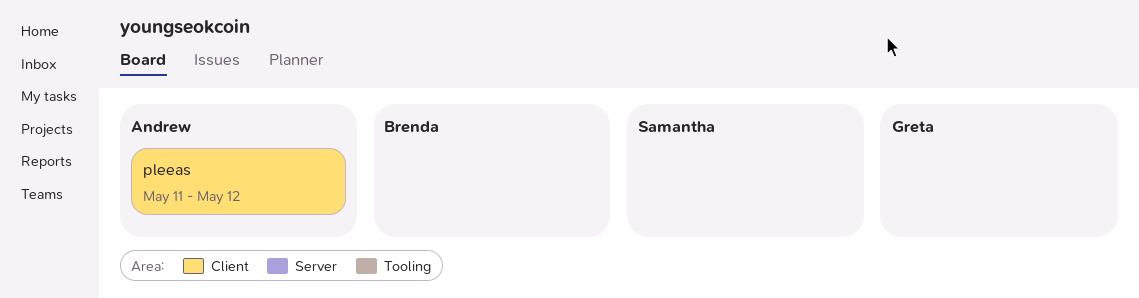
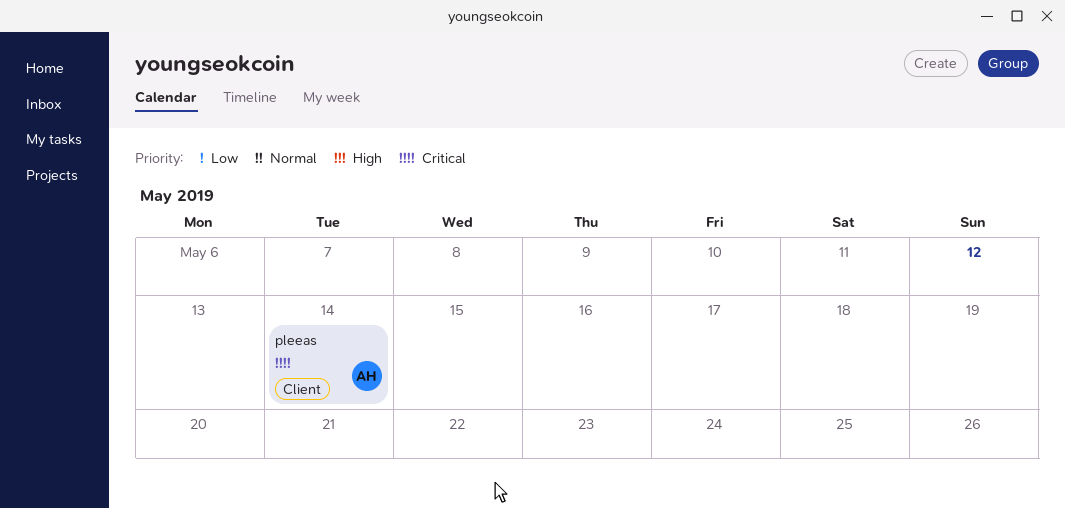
pleeas, due: May 12 -> May 14

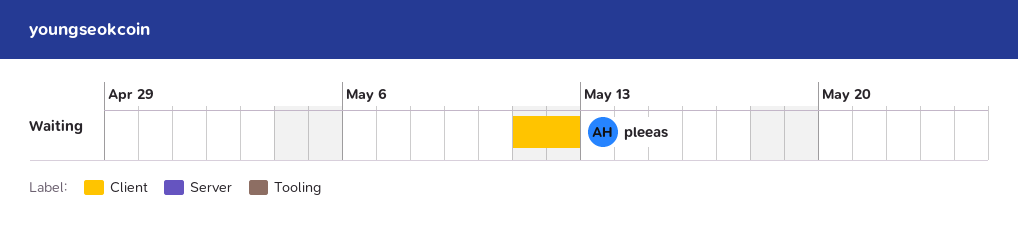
pleeas, due: May 14 -> May 12

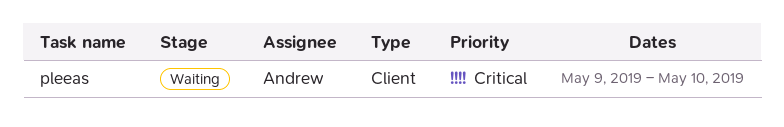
pleeas, start: May 11 -> May 9
pleeas, due: May 12 -> May 10

